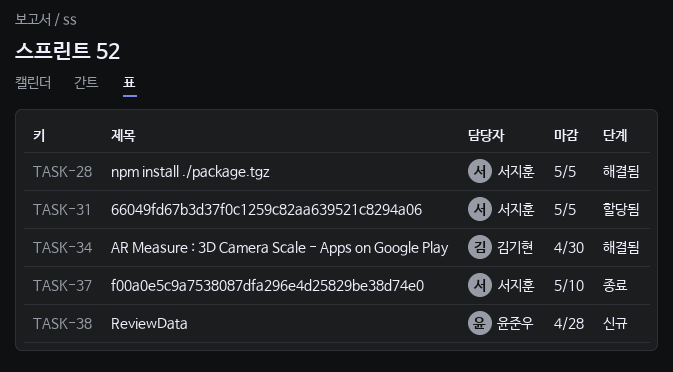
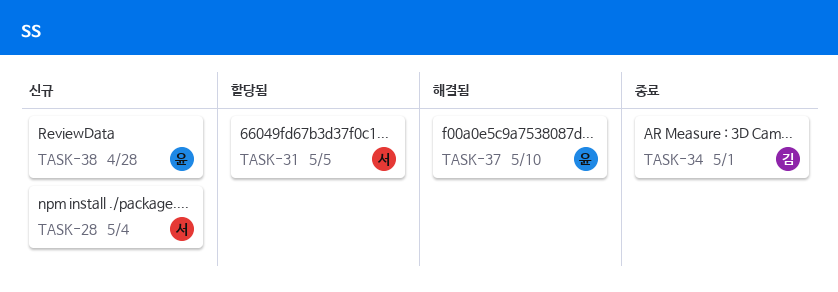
TASK-28, status: 해결됨 -> 신규
TASK-28, due: May 5 -> May 4
TASK-34, status: 해결됨 -> 종료
TASK-34, due: Apr 30 -> May 1
TASK-37, status: 종료 -> 해결됨
TASK-37, owner: 서지훈 -> 윤준우

